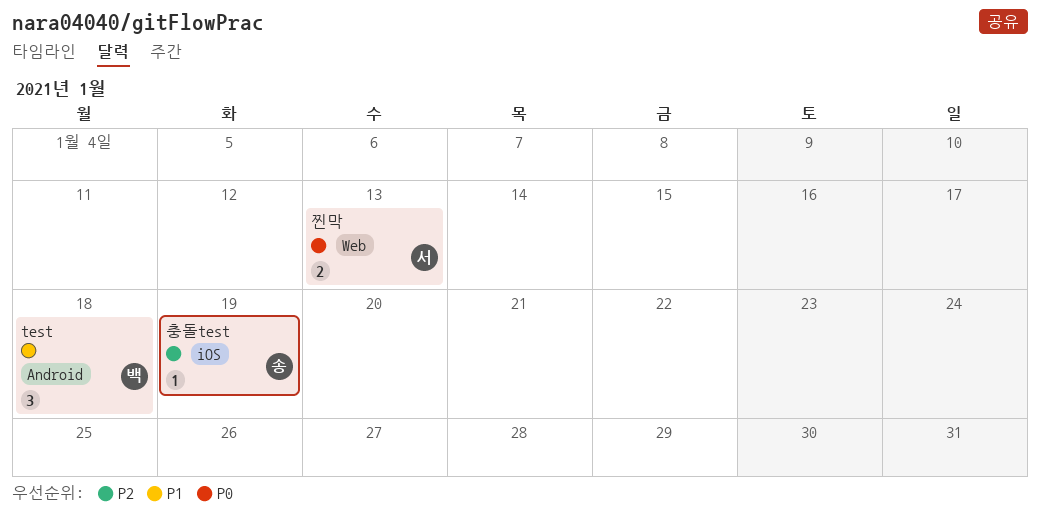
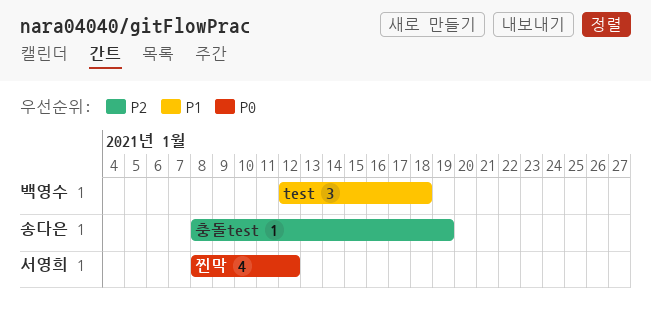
찐막, estimate: 2 -> 4
찐막, due: Jan 13 -> Jan 12

